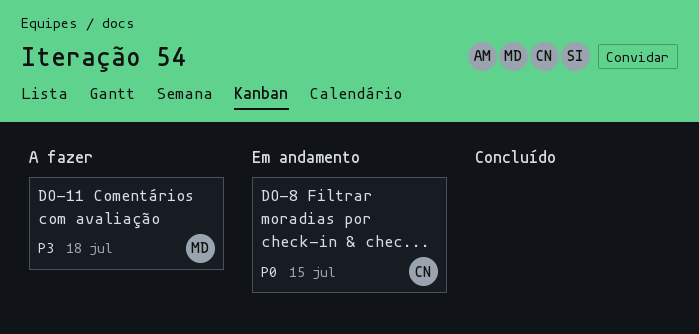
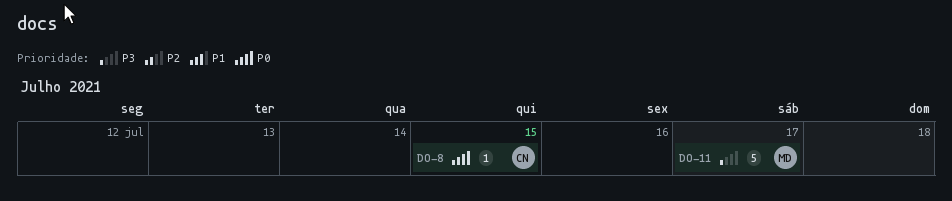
DO-11, due: Jul 18 -> Jul 17

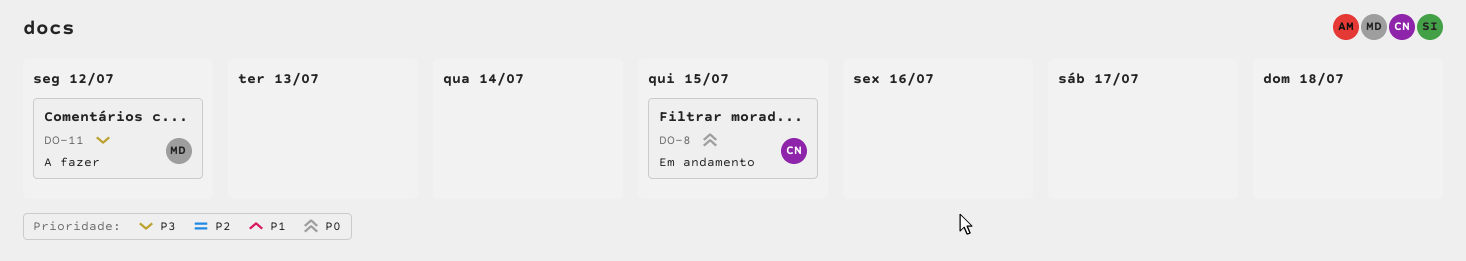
DO-11, due: Jul 17 -> Jul 12

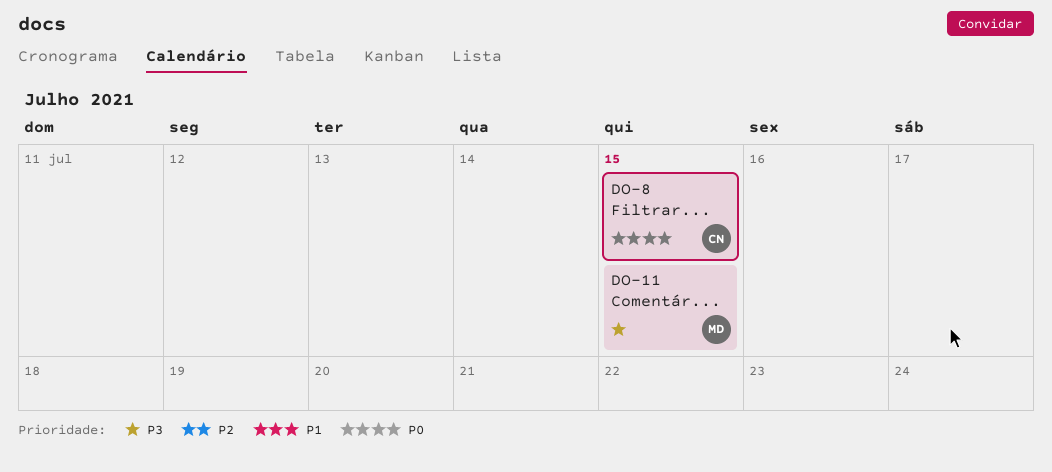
DO-11, due: Jul 12 -> Jul 15

